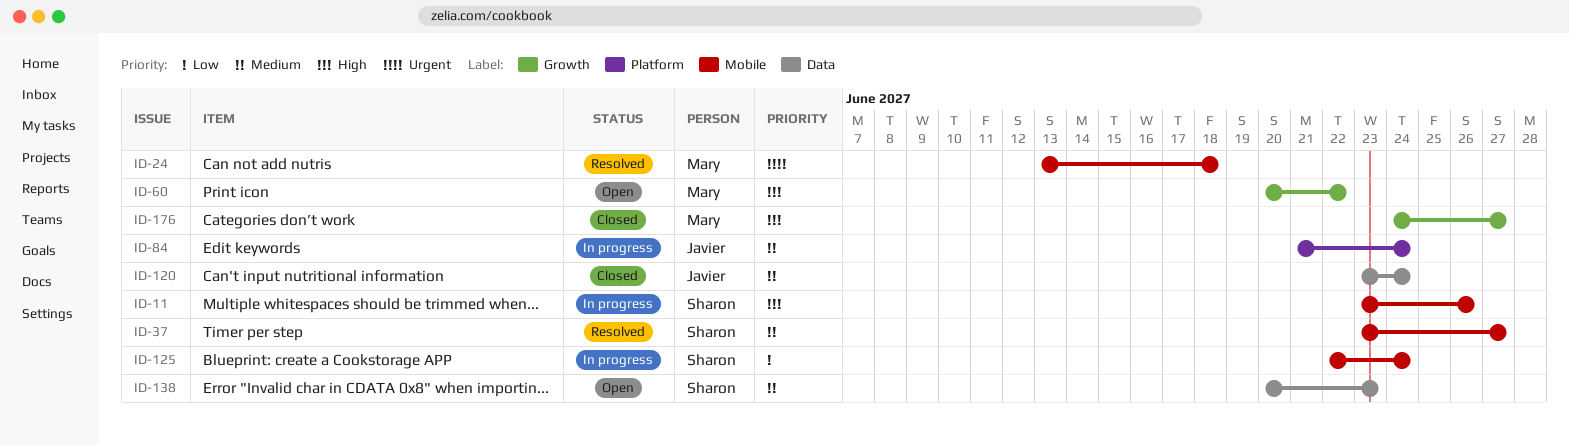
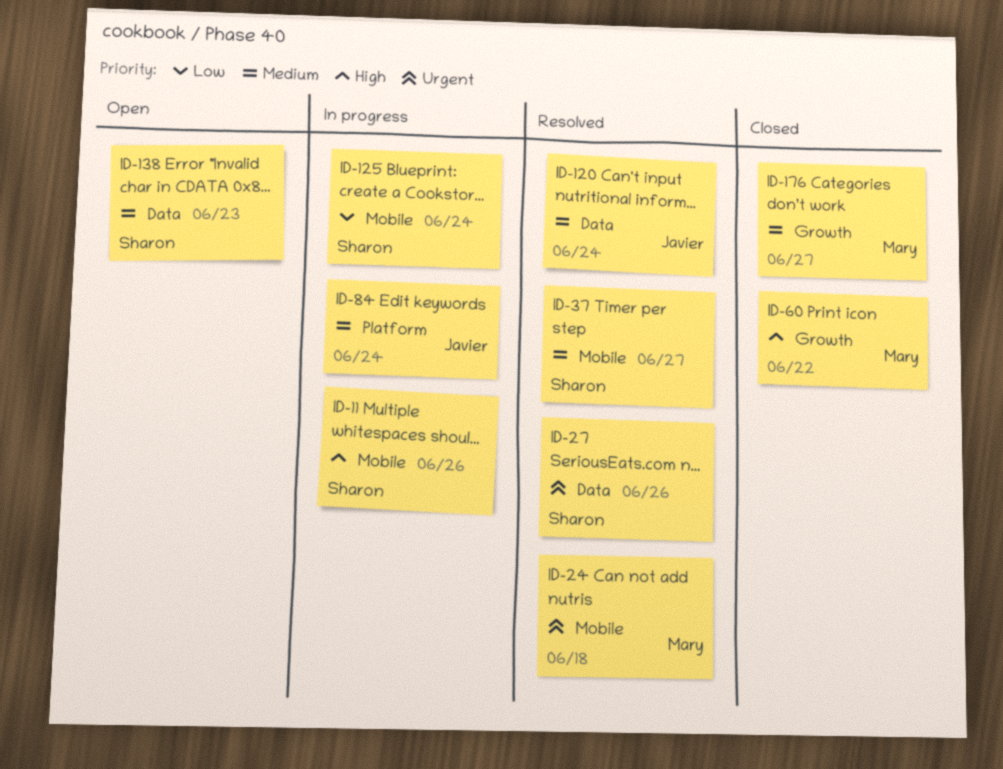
ID-27: none -> present
ID-60, status: Open -> Closed
ID-120, status: Closed -> Resolved
ID-176, priority: High -> Medium

